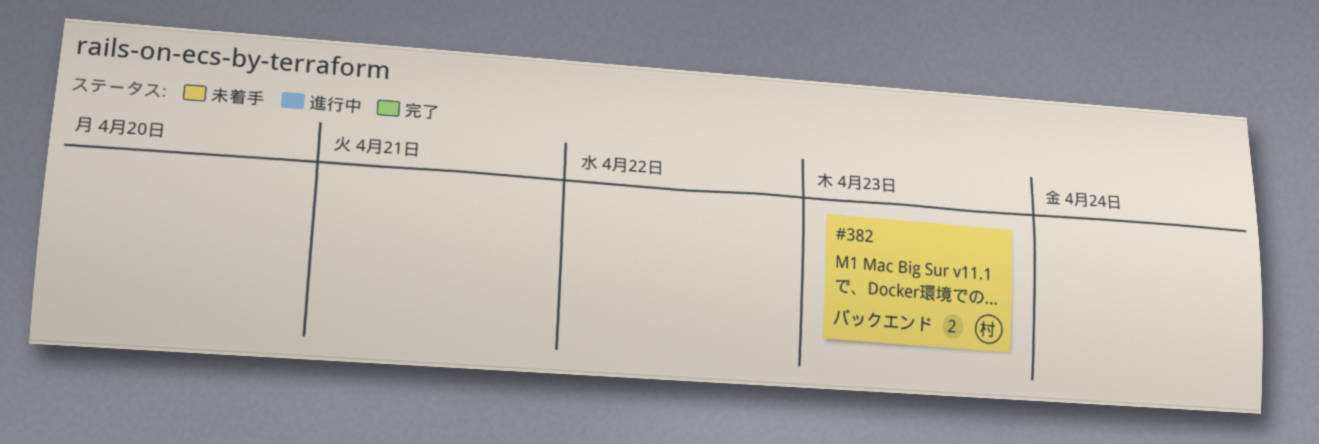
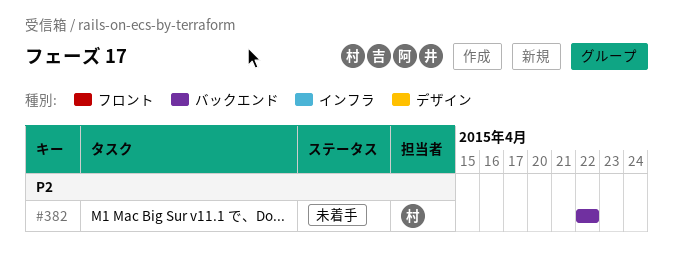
#382, due: Apr 23 -> Apr 22

